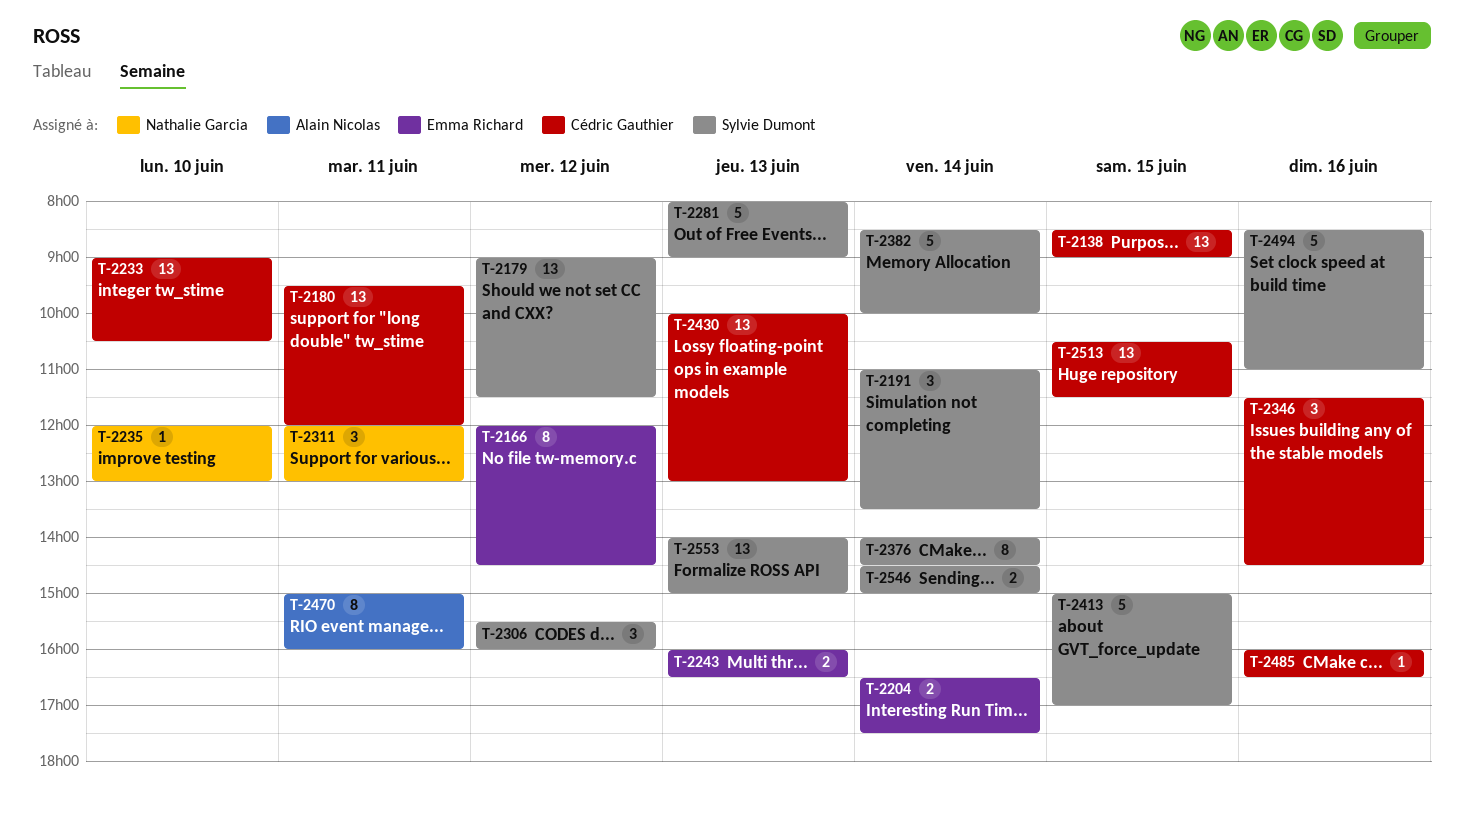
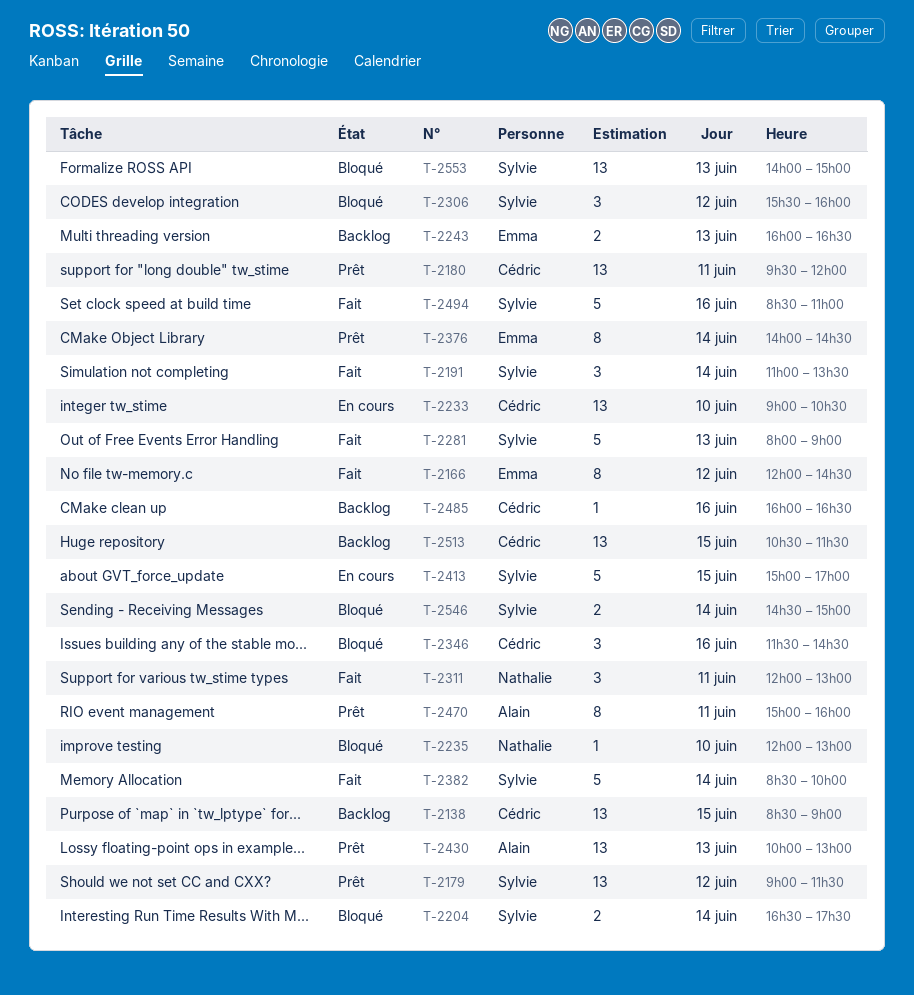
T-2204, owner: Emma Richard -> Sylvie Dumont
T-2376, owner: Sylvie Dumont -> Emma Richard
T-2430, owner: Cédric Gauthier -> Alain Nicolas

